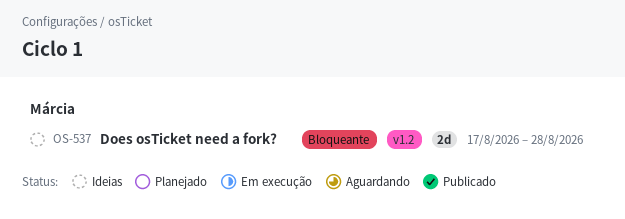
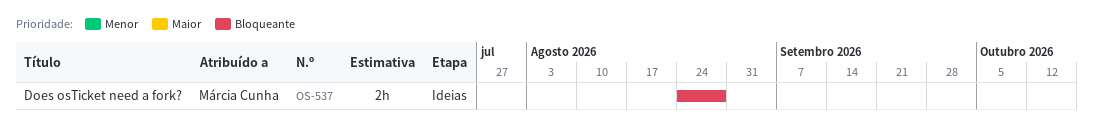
OS-537, estimate: 2d -> 2h
OS-537, start: Aug 17 -> Aug 24

